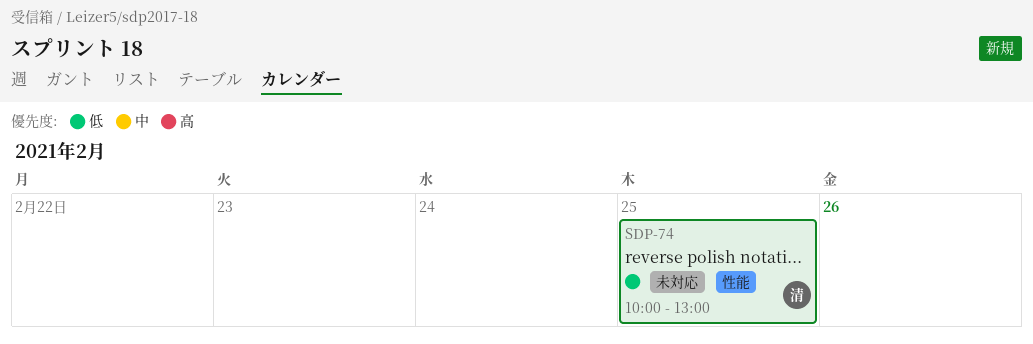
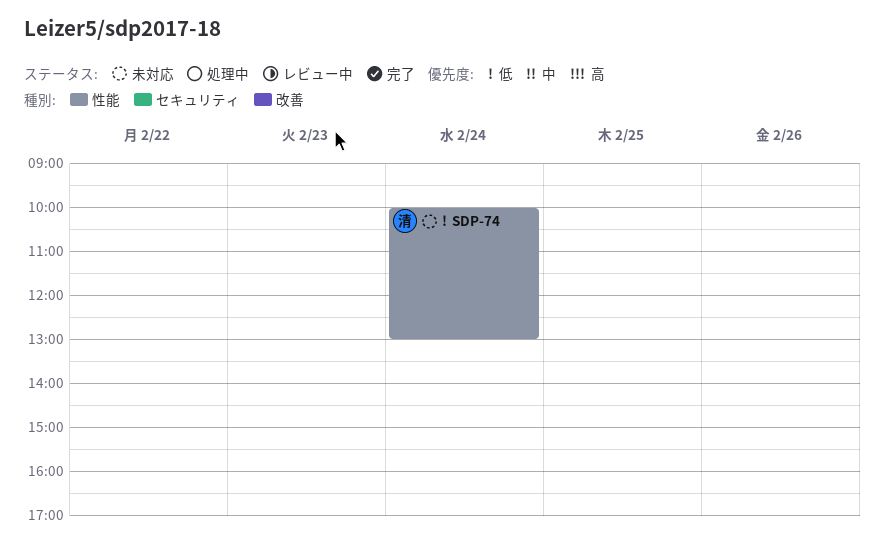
SDP-74, day: Feb 25 -> Feb 24

